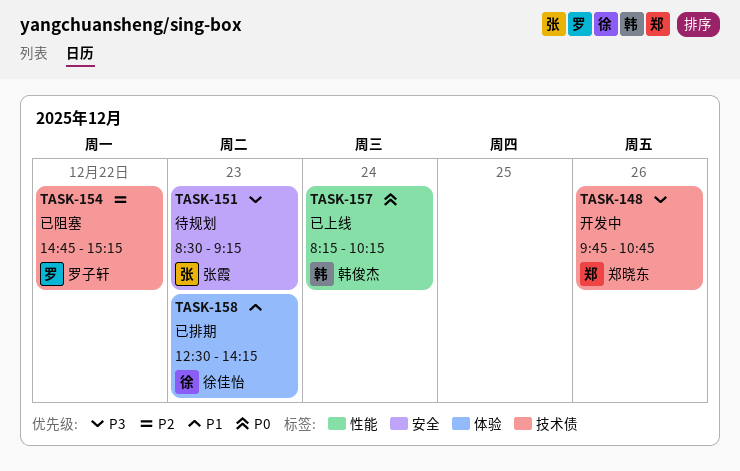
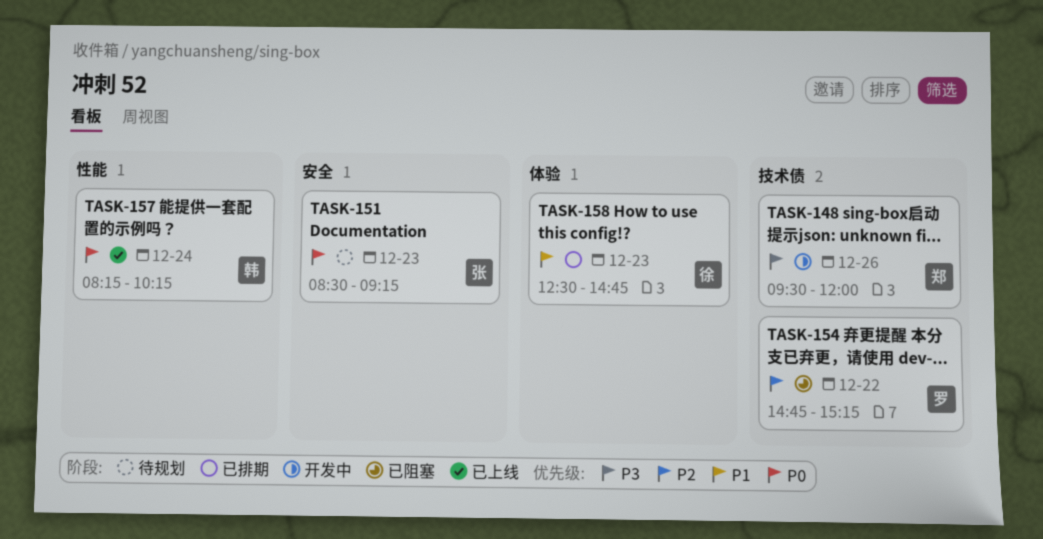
TASK-148, begins: 09:45 -> 09:30
TASK-148, ends: 10:45 -> 12:00
TASK-151, priority: P3 -> P0
TASK-158, ends: 14:15 -> 14:45

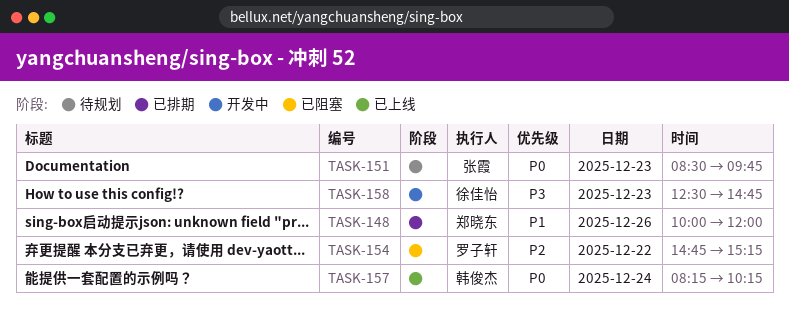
TASK-148, status: 开发中 -> 已排期
TASK-148, priority: P3 -> P1
TASK-148, begins: 09:30 -> 10:00
TASK-151, ends: 09:15 -> 09:45
TASK-158, status: 已排期 -> 开发中
TASK-158, priority: P1 -> P3

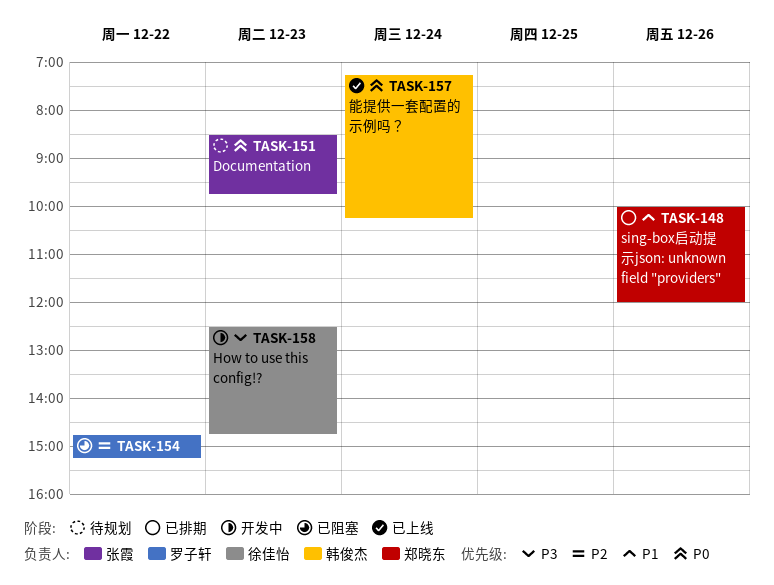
TASK-157, begins: 08:15 -> 07:15

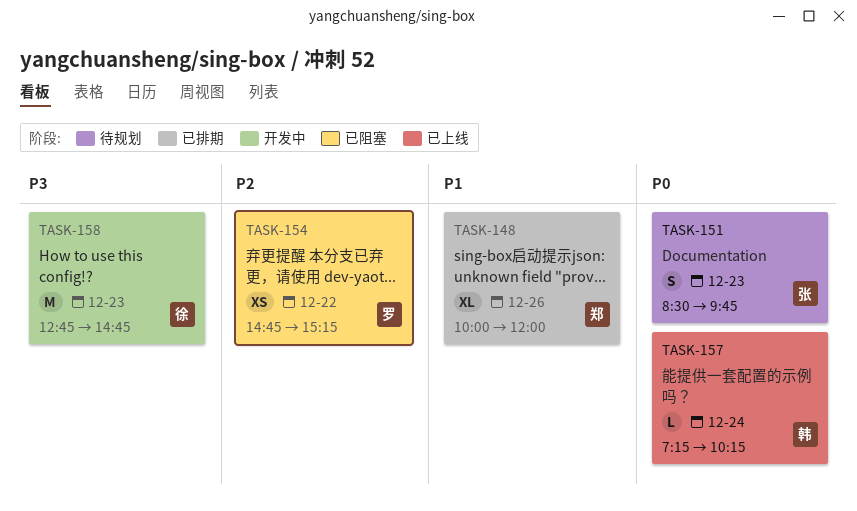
TASK-158, begins: 12:30 -> 12:45

